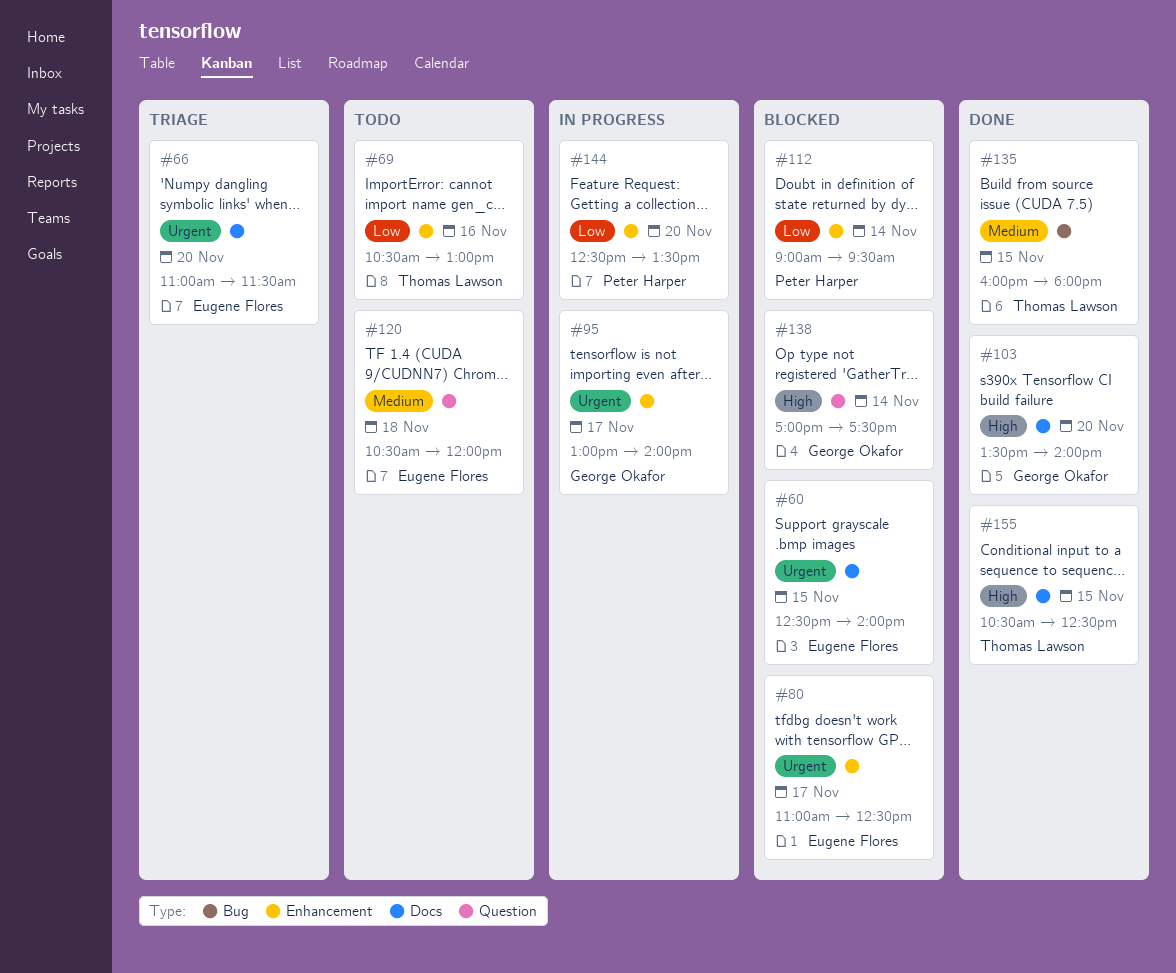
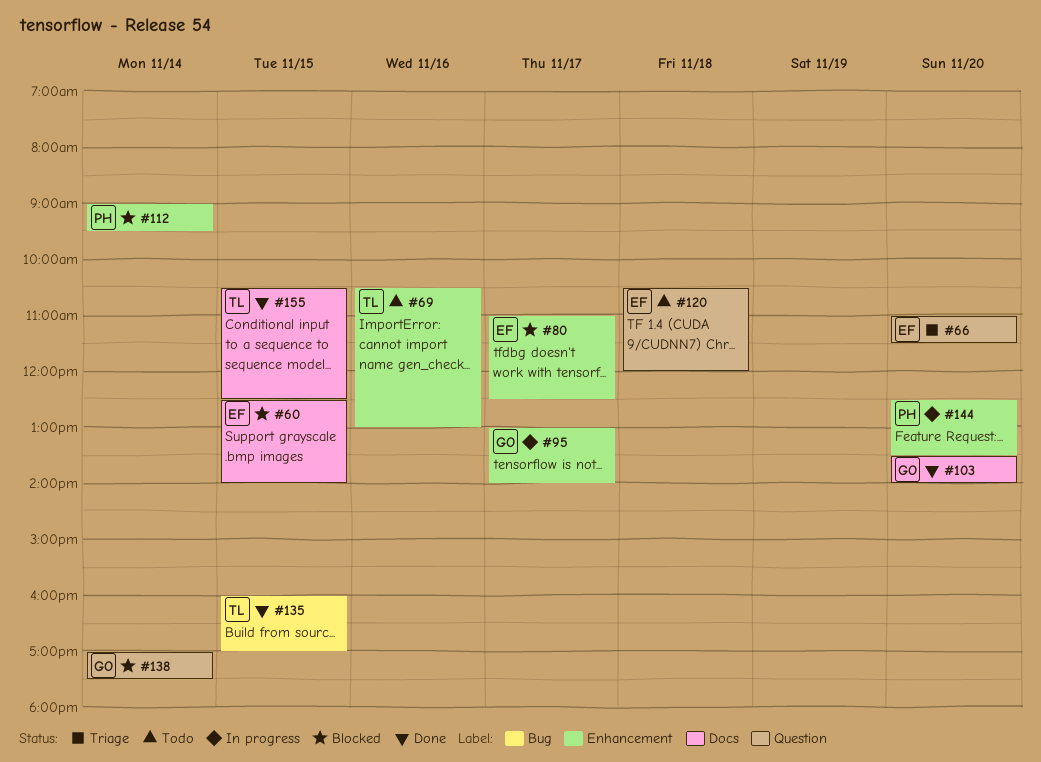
#66, label: Docs -> Question
#135, ends: 18:00 -> 17:00

